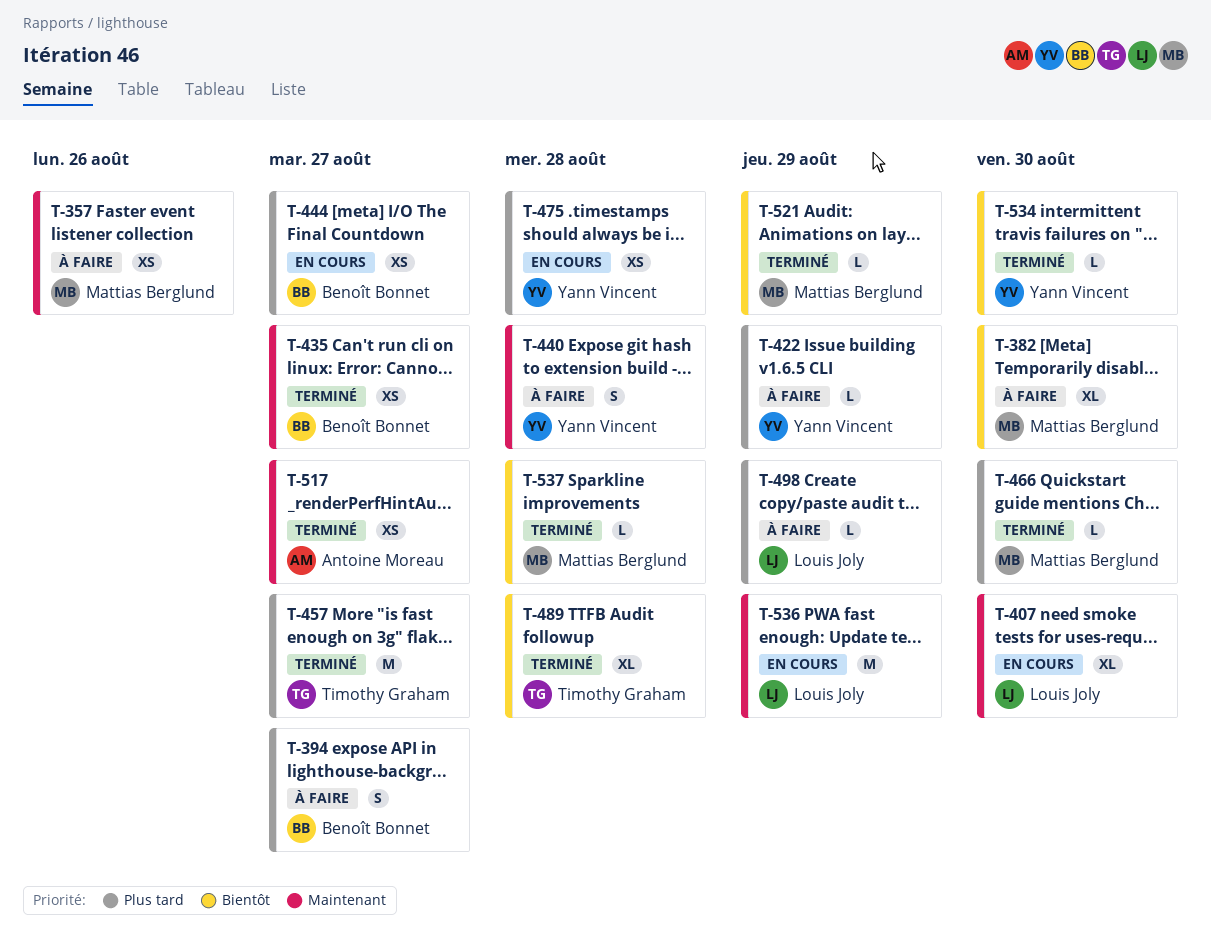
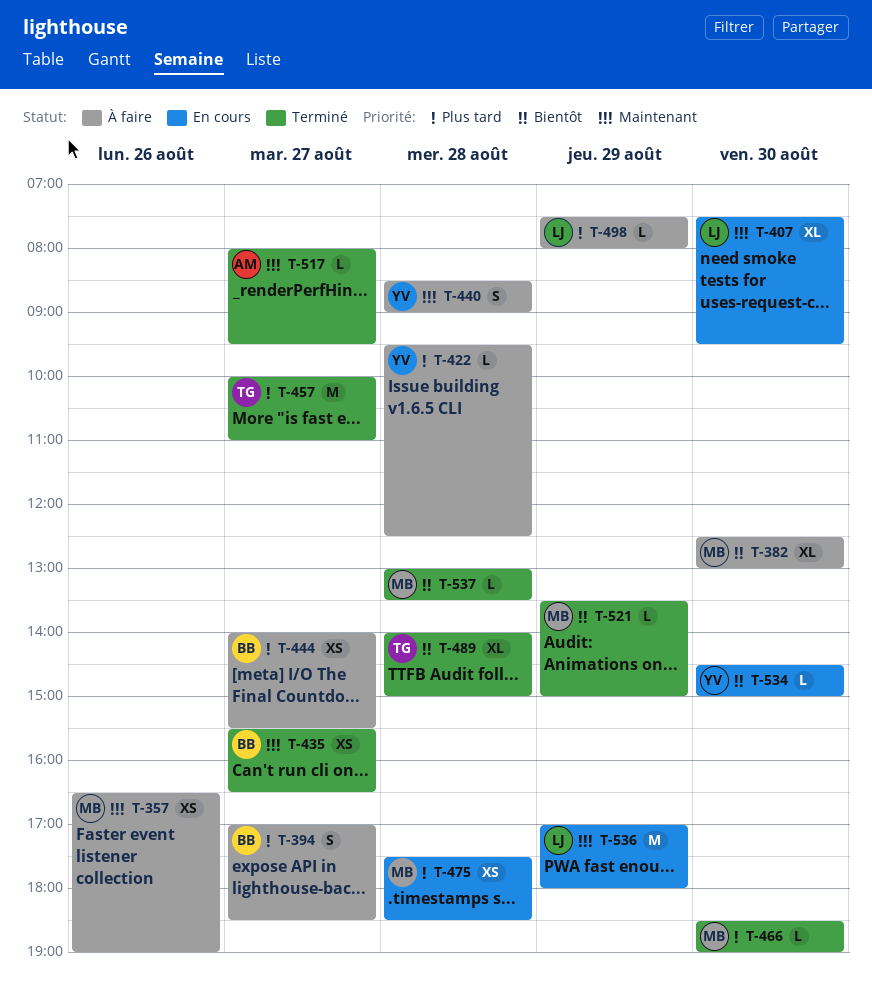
T-422, day: Aug 29 -> Aug 28
T-444, status: En cours -> À faire
T-475, owner: Yann Vincent -> Mattias Berglund
T-517, estimate: XS -> L
T-534, status: Terminé -> En cours

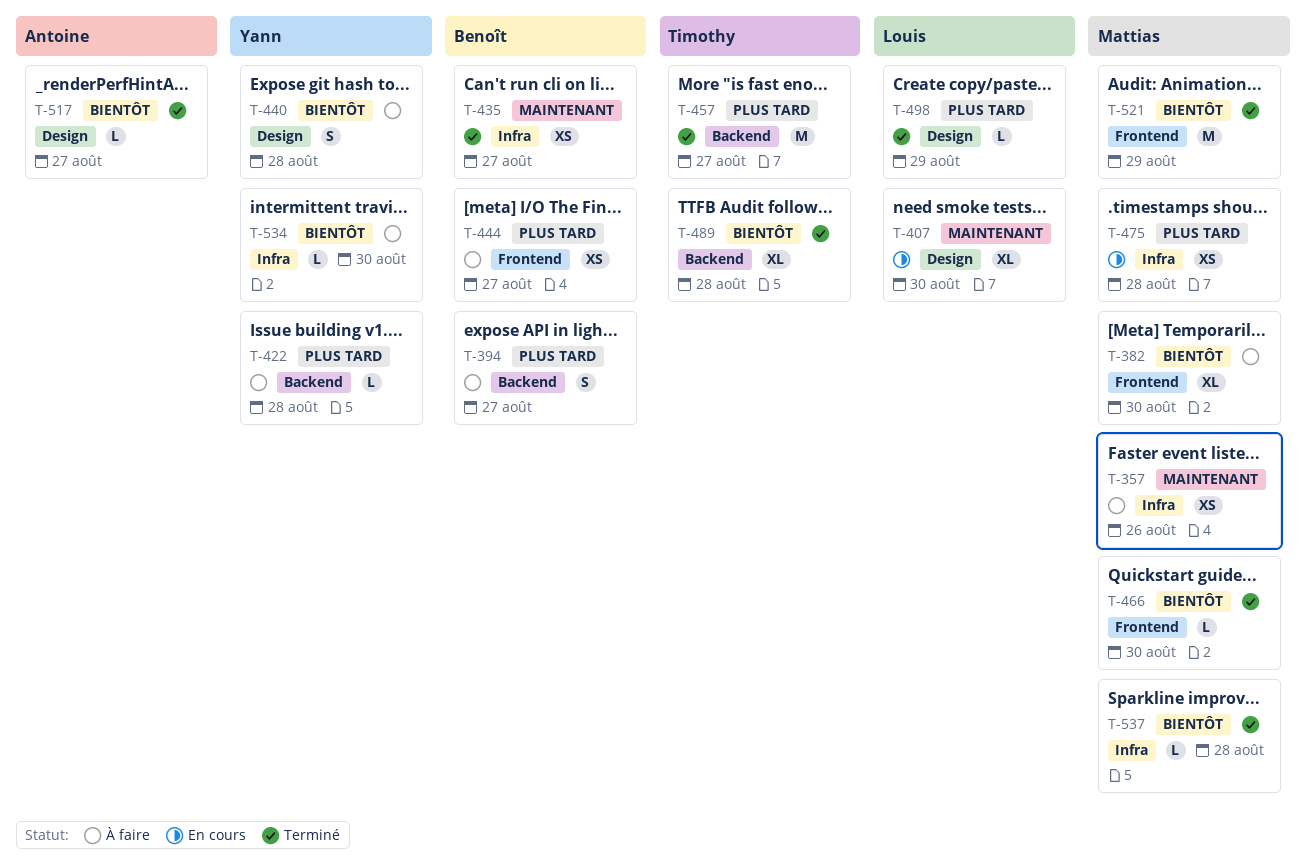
T-440, priority: Maintenant -> Bientôt
T-466, priority: Plus tard -> Bientôt
T-498, status: À faire -> Terminé
T-517, priority: Maintenant -> Bientôt
T-521, estimate: L -> M
T-534, status: En cours -> À faire
T-536: present -> none

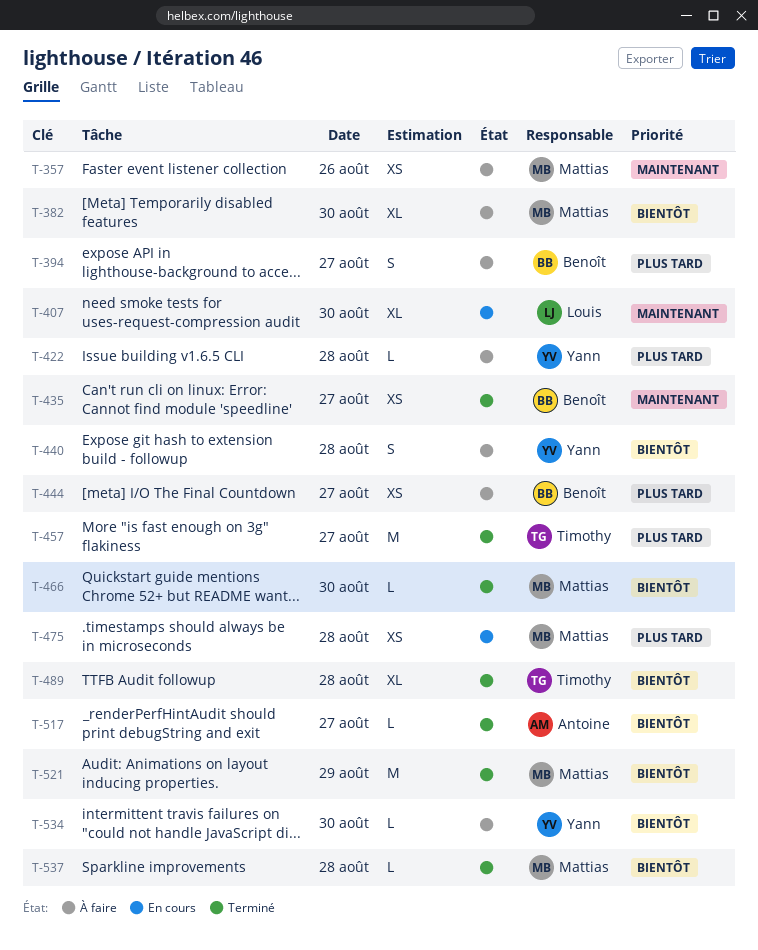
T-498: present -> none

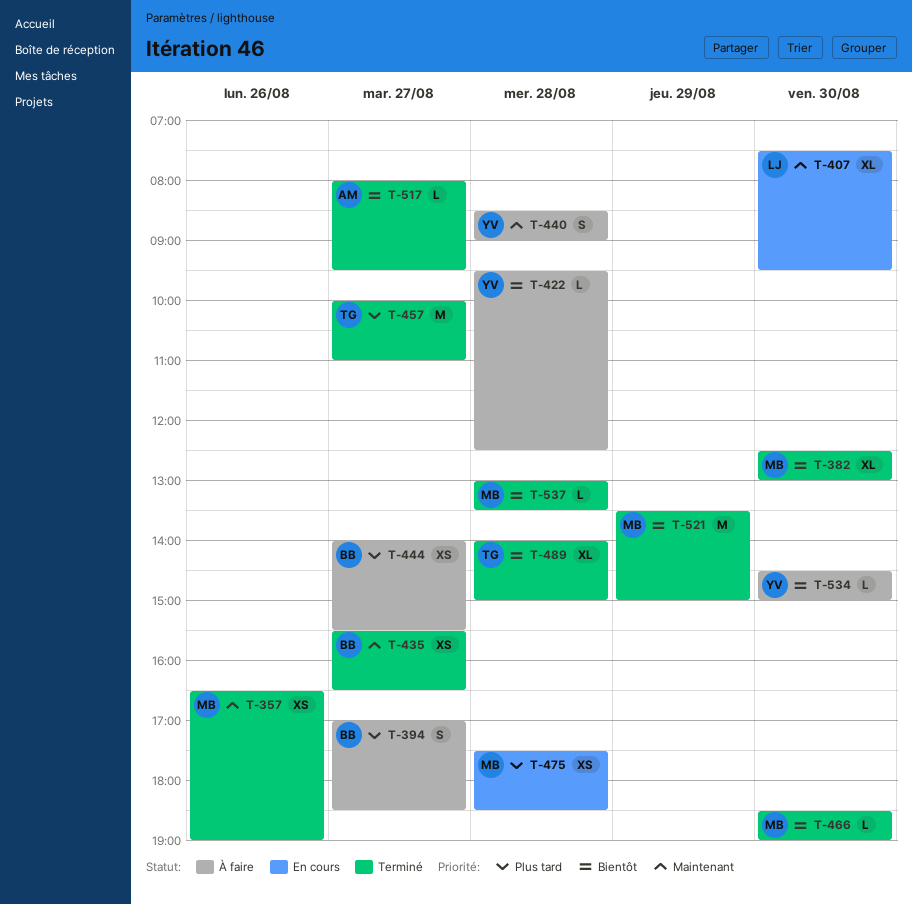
T-357, status: À faire -> Terminé
T-382, status: À faire -> Terminé
T-422, priority: Plus tard -> Bientôt
T-440, priority: Bientôt -> Maintenant

